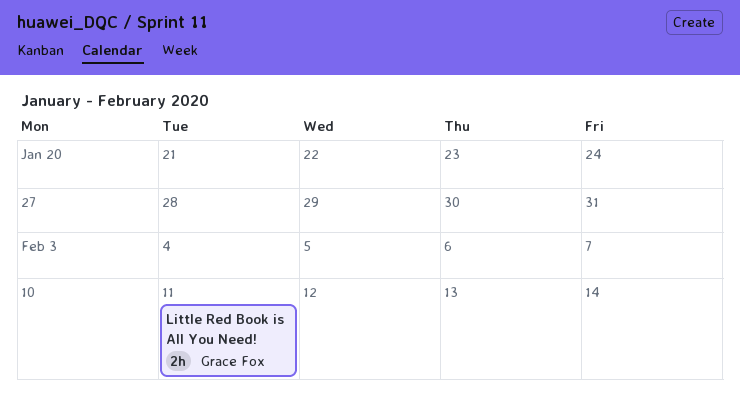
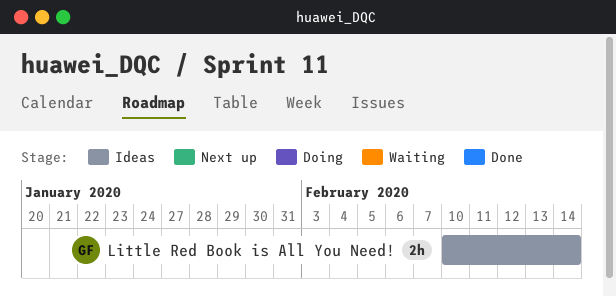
Little Red Book is All You Need!, due: Feb 11 -> Feb 14

